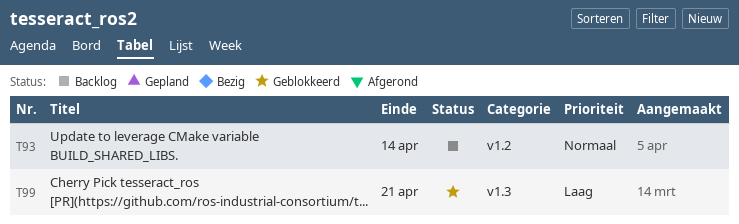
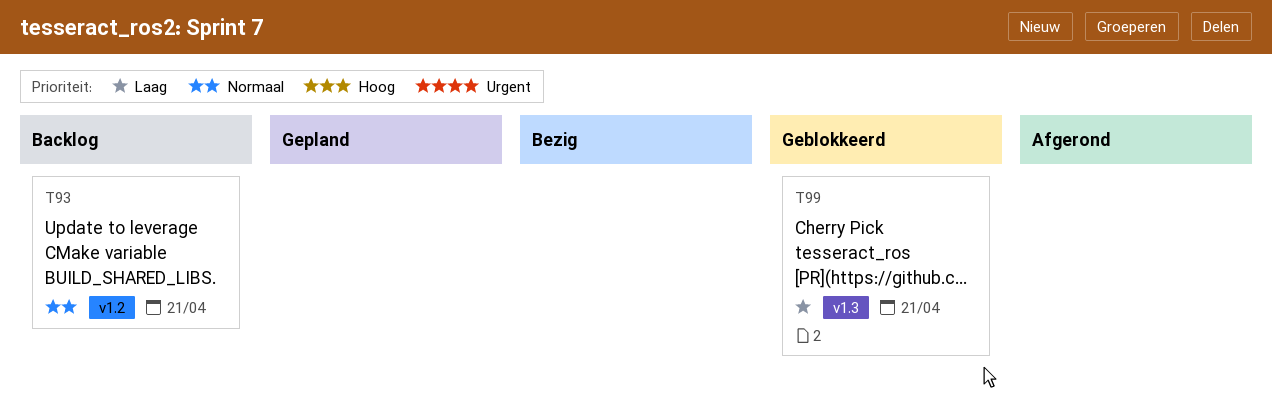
T93, due: Apr 14 -> Apr 21

